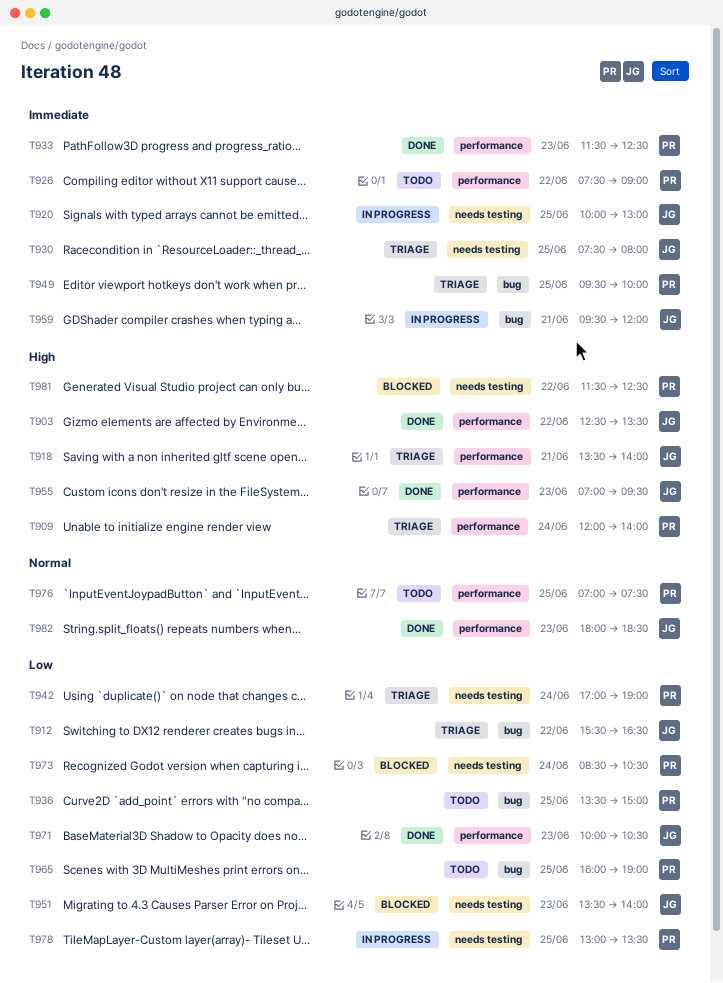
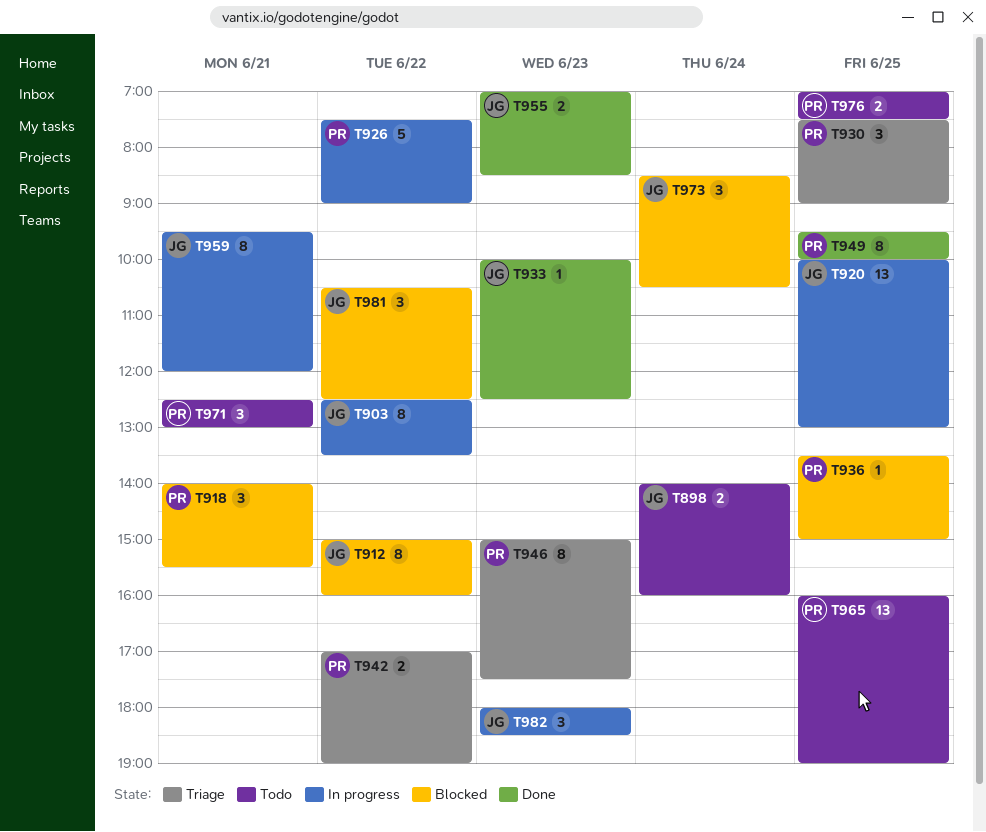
T898: none -> present
T903, status: Done -> In progress
T909: present -> none
T912, status: Triage -> Blocked
T912, begins: 15:30 -> 15:00
T912, ends: 16:30 -> 16:00
T918, status: Triage -> Blocked
T918, owner: JG -> PR
T918, begins: 13:30 -> 14:00
T918, ends: 14:00 -> 15:30
T926, status: Todo -> In progress
T930, owner: JG -> PR
T930, ends: 08:00 -> 09:00
T933, owner: PR -> JG
T933, begins: 11:30 -> 10:00
T936, status: Todo -> Blocked
T942, day: Jun 24 -> Jun 22
T946: none -> present
T949, status: Triage -> Done
T951: present -> none
T955, ends: 09:30 -> 08:30
T971, status: Done -> Todo
T971, owner: JG -> PR
T971, day: Jun 23 -> Jun 21
T971, begins: 10:00 -> 12:30
T971, ends: 10:30 -> 13:00
T973, owner: PR -> JG
T978: present -> none
T981, owner: PR -> JG
T981, begins: 11:30 -> 10:30
T982, status: Done -> In progress

